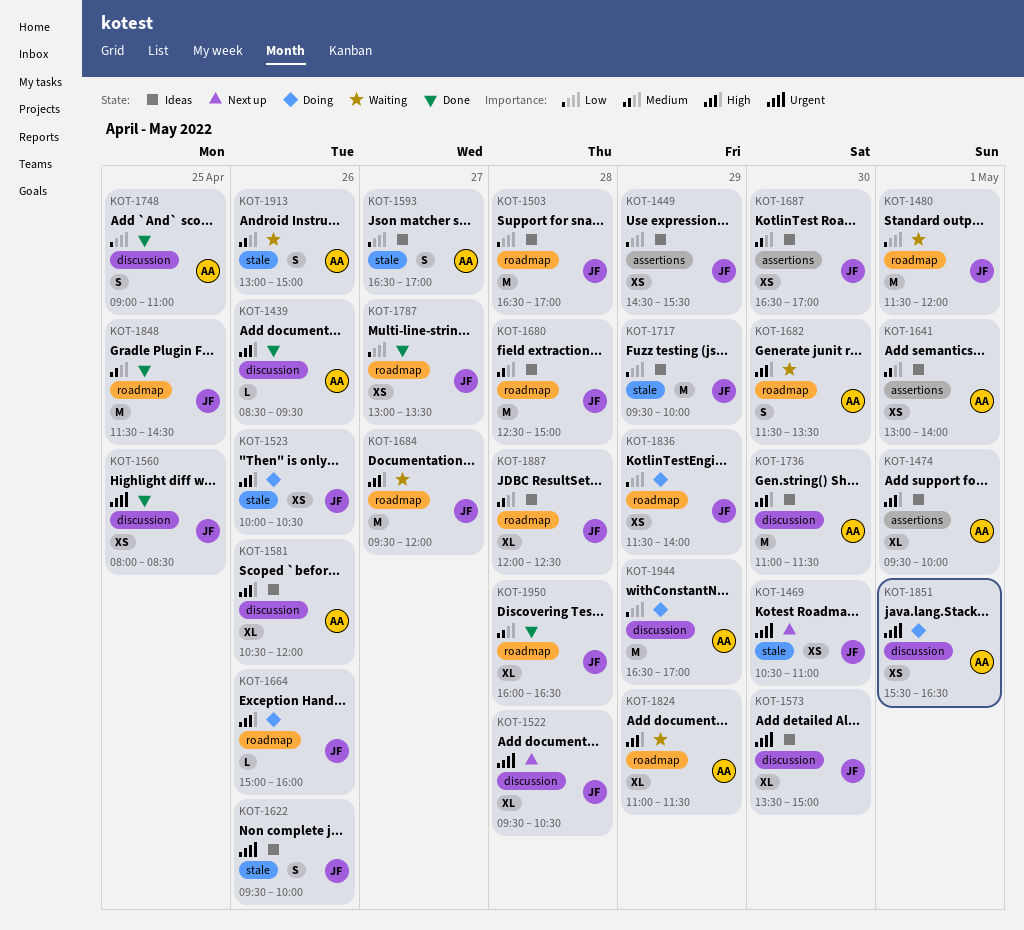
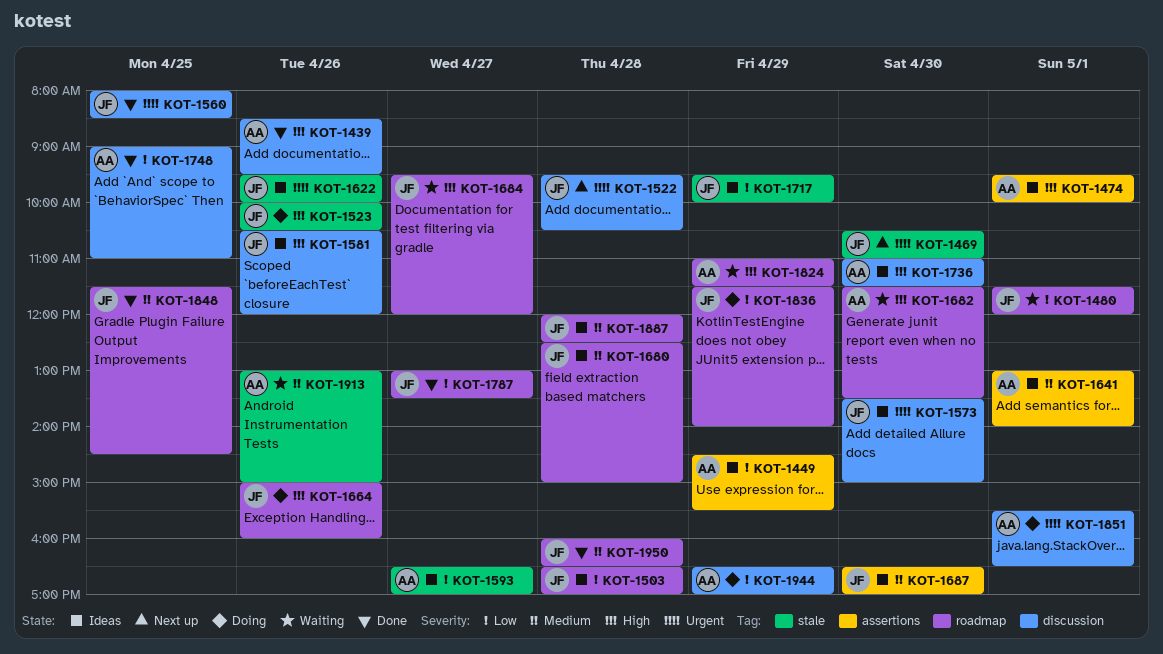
KOT-1449, owner: JF -> AA
KOT-1581, owner: AA -> JF

